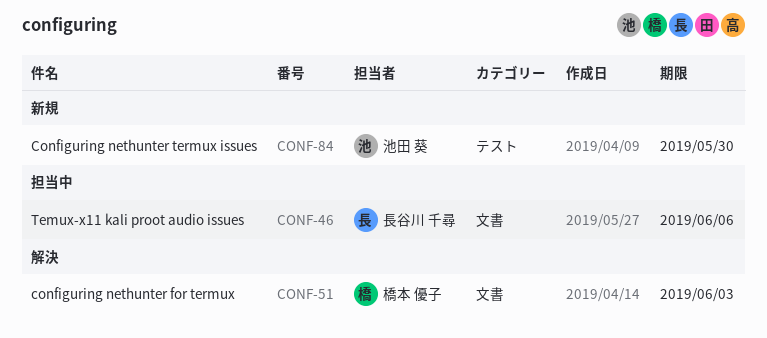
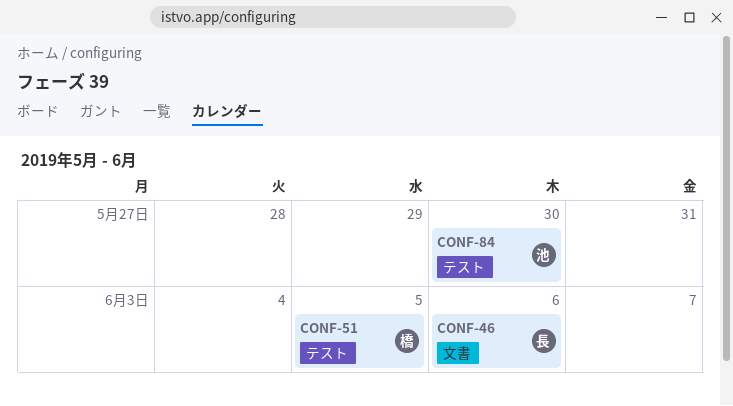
CONF-51, label: 文書 -> テスト
CONF-51, due: Jun 3 -> Jun 5

